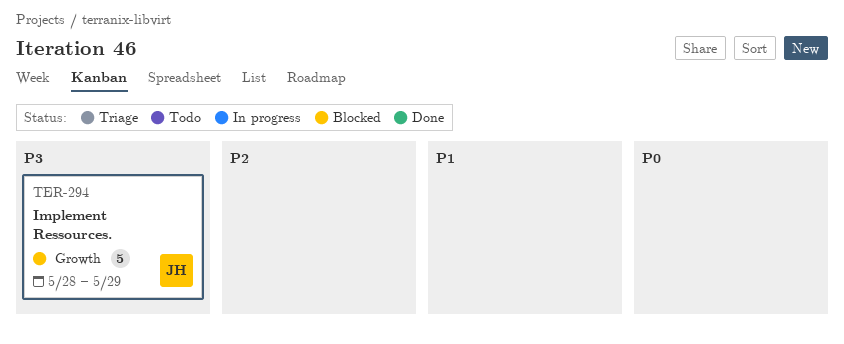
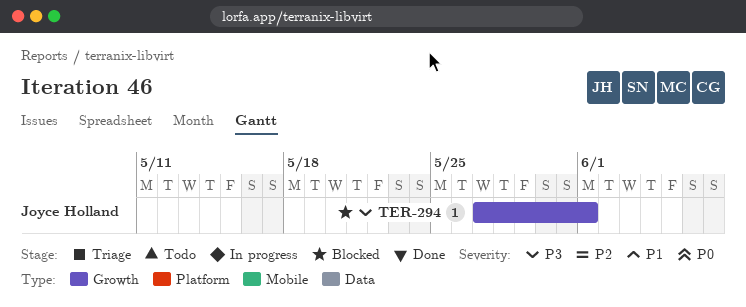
TER-294, estimate: 5 -> 1
TER-294, start: May 28 -> May 27
TER-294, due: May 29 -> Jun 1

